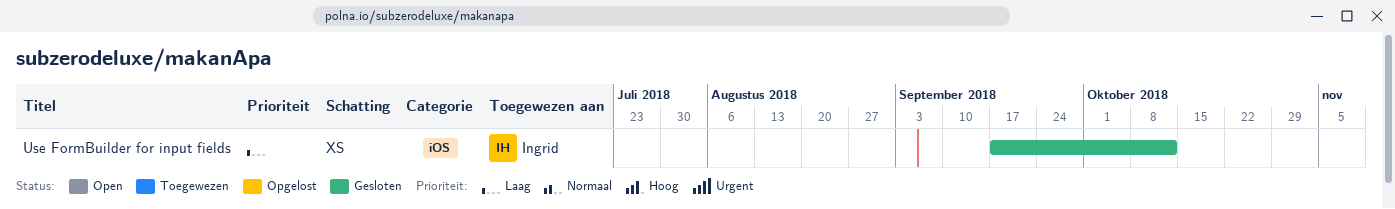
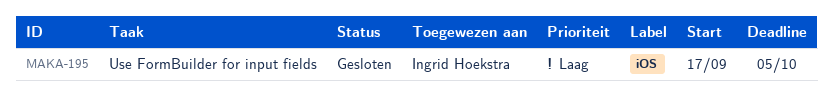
Use FormBuilder for input fields, due: Oct 12 -> Oct 5

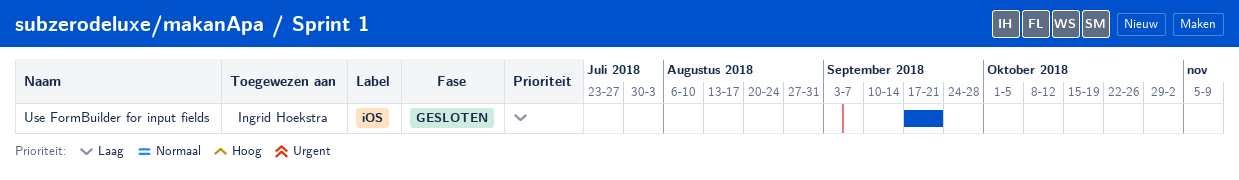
Use FormBuilder for input fields, due: Oct 5 -> Sep 21

